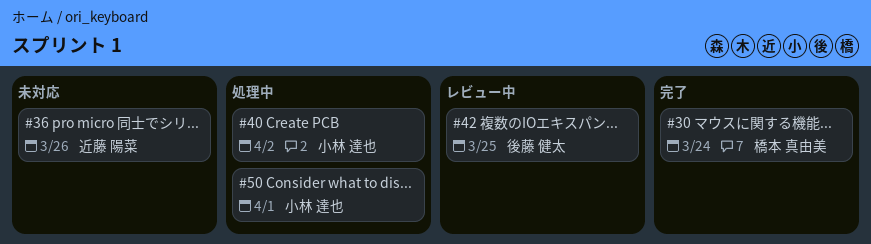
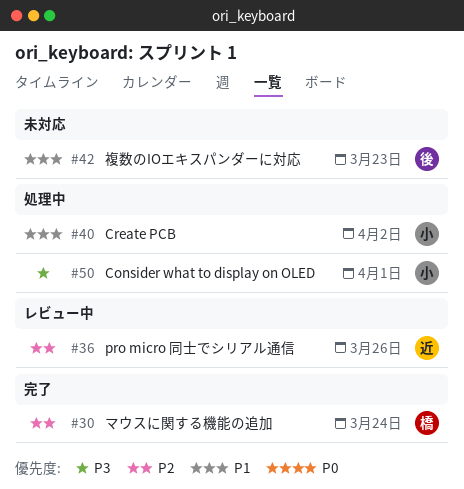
#36, status: 未対応 -> レビュー中
#42, status: レビュー中 -> 未対応
#42, due: Mar 25 -> Mar 23

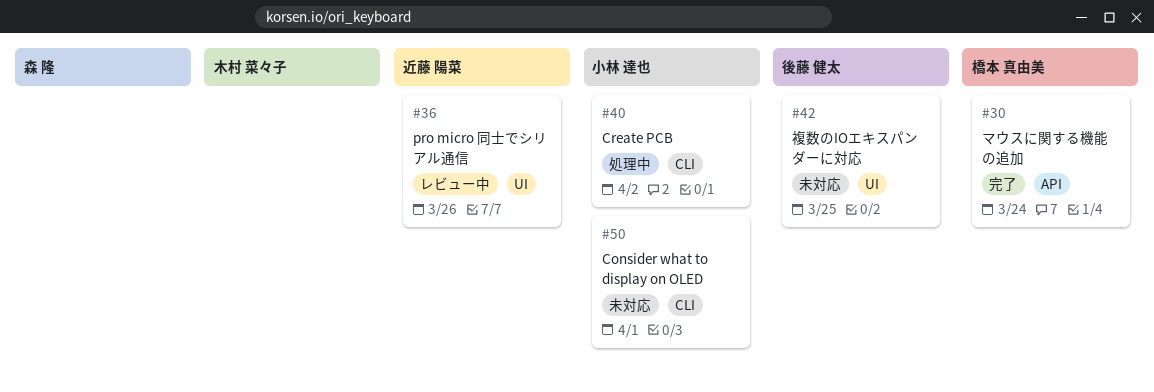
#42, due: Mar 23 -> Mar 25
#50, status: 処理中 -> 未対応

